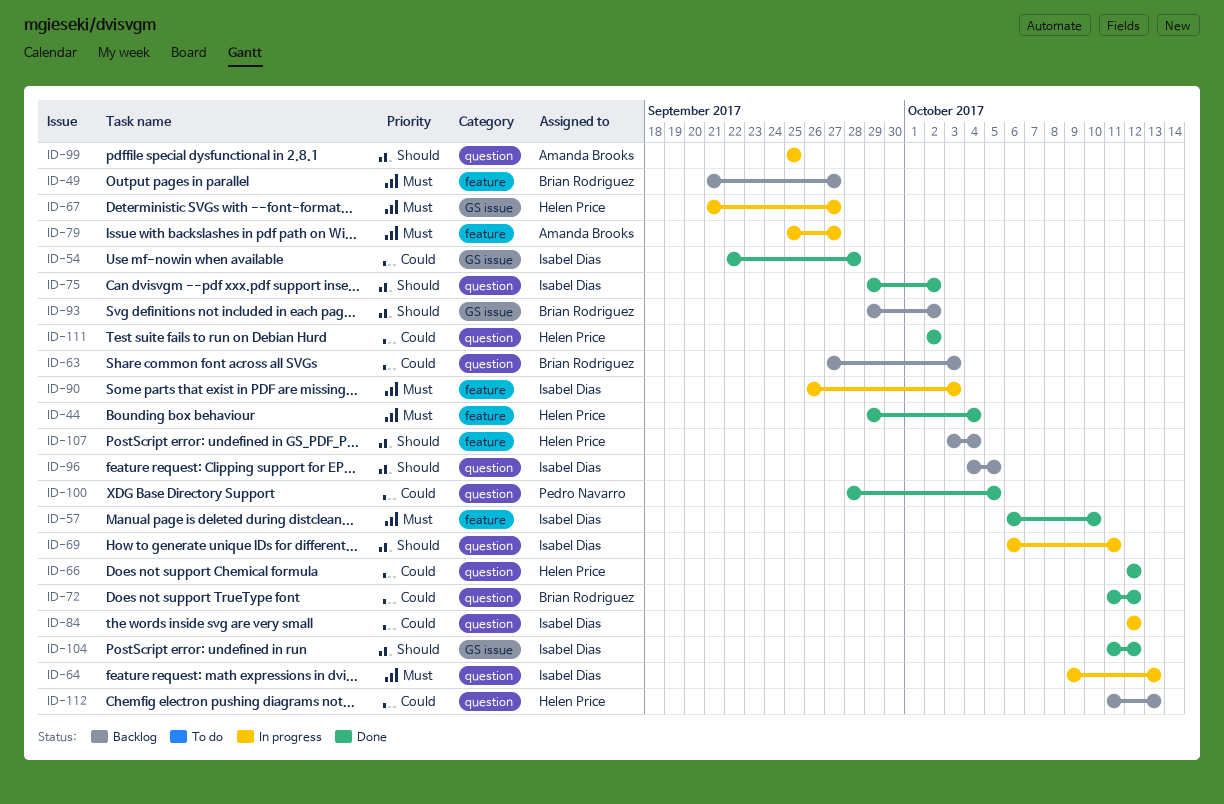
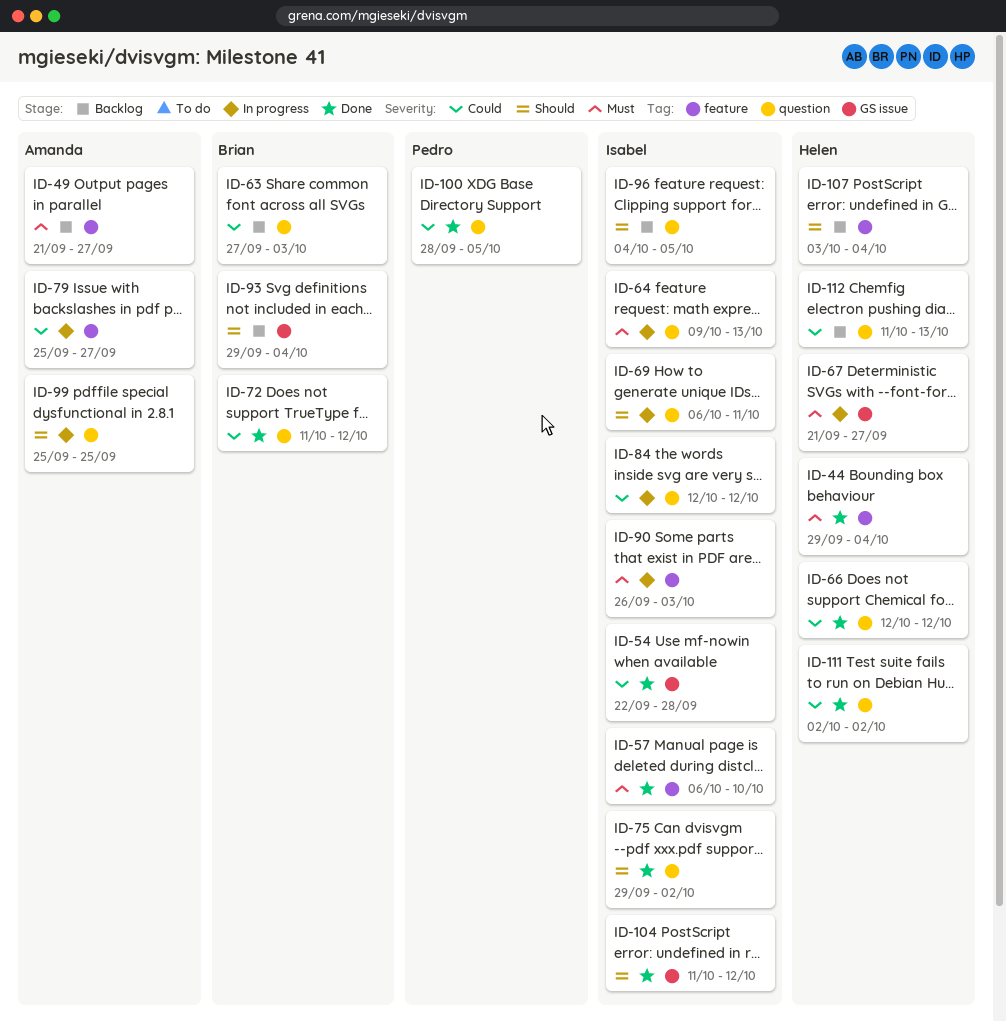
ID-49, owner: Brian Rodriguez -> Amanda Brooks
ID-79, priority: Must -> Could
ID-93, due: Oct 2 -> Oct 4

